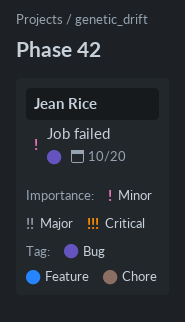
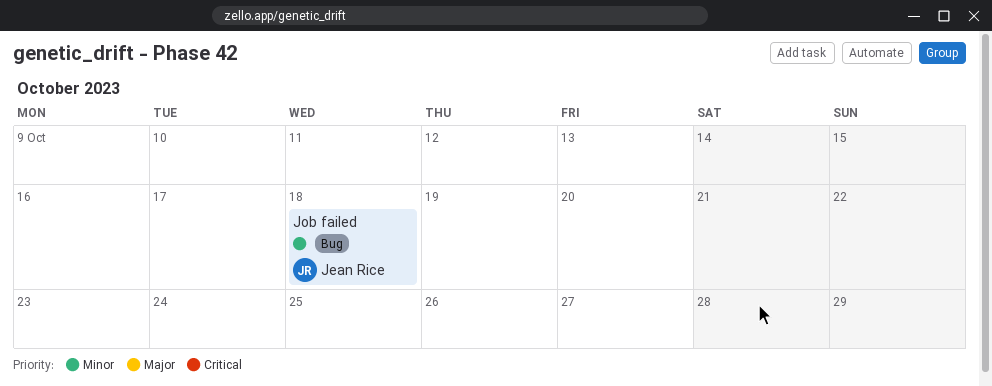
Job failed, due: Oct 20 -> Oct 18

